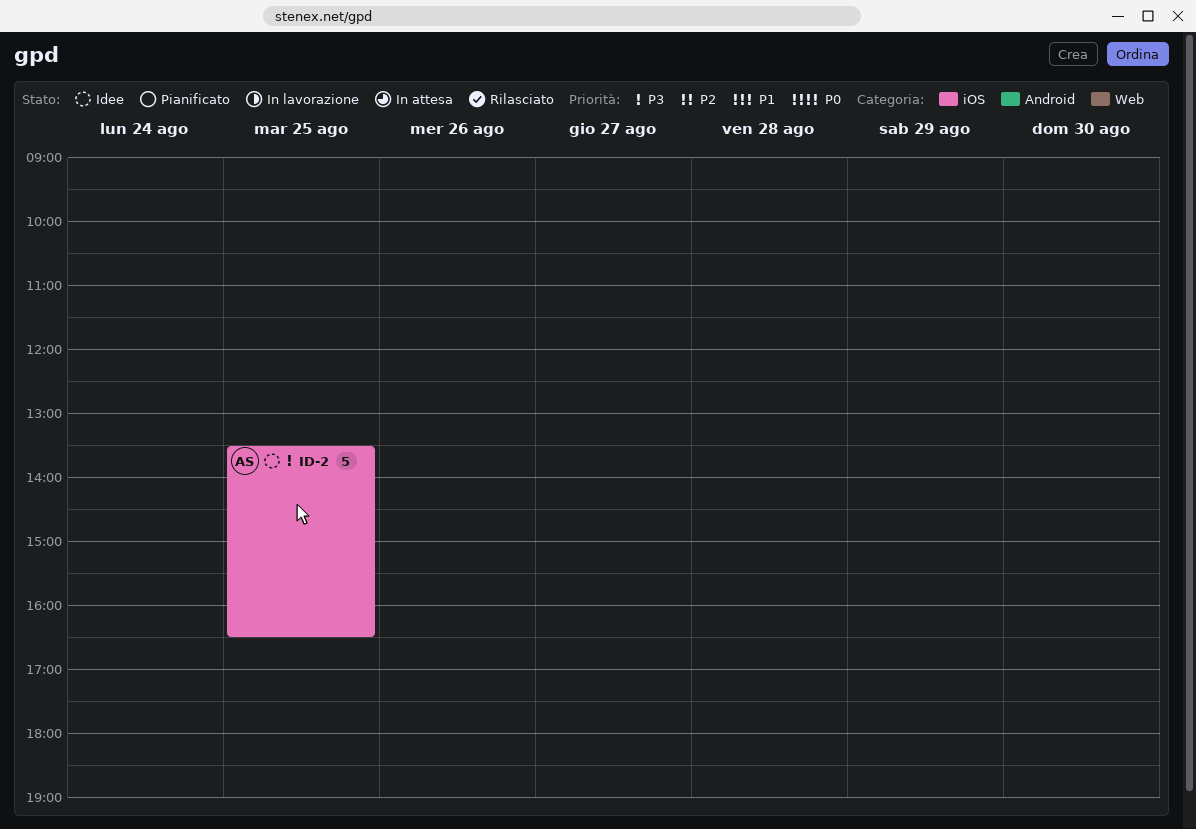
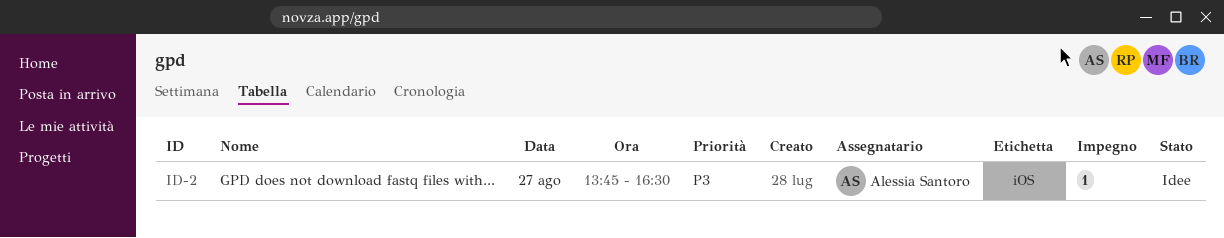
ID-2, estimate: 5 -> 1
ID-2, day: Aug 25 -> Aug 27
ID-2, begins: 13:30 -> 13:45

